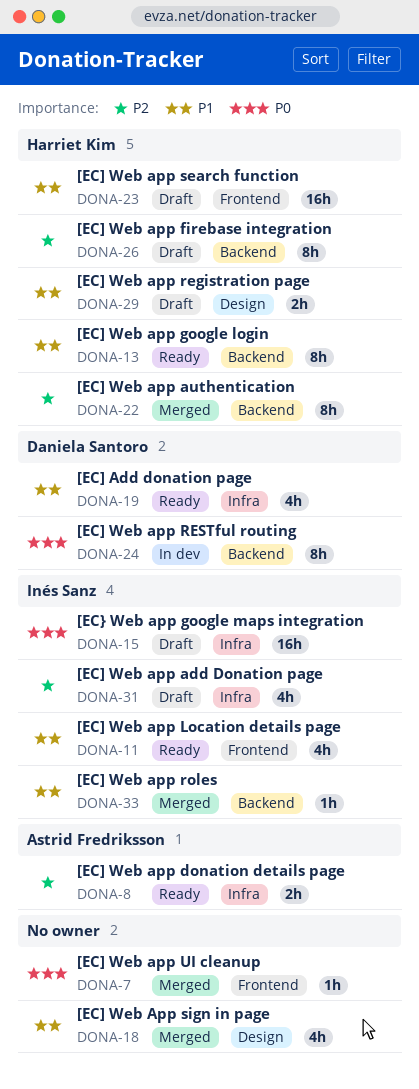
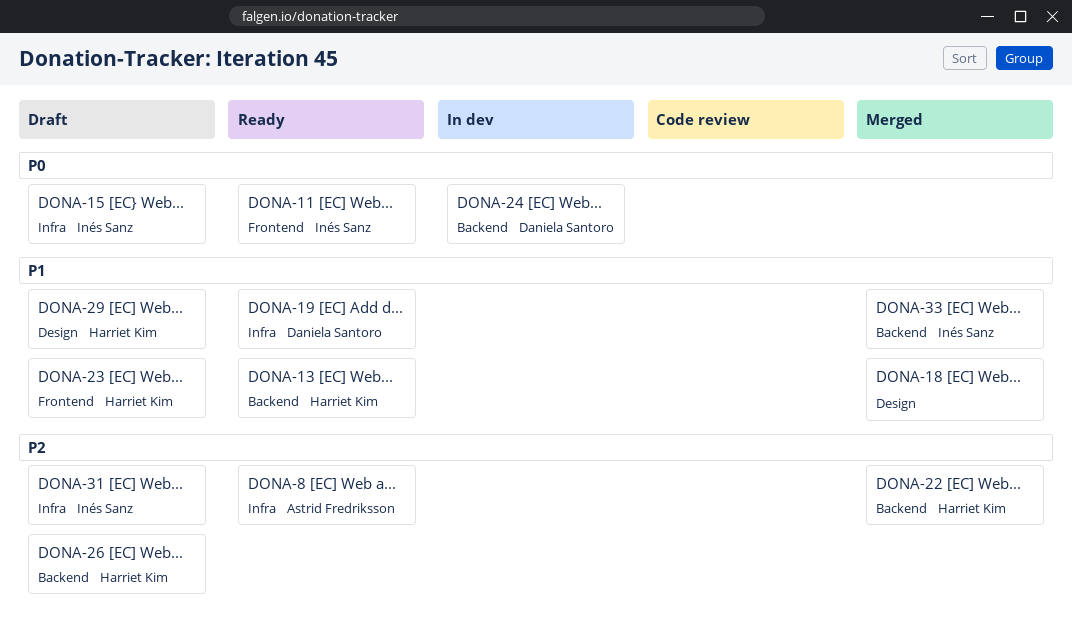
DONA-7: present -> none
DONA-11, priority: P1 -> P0

